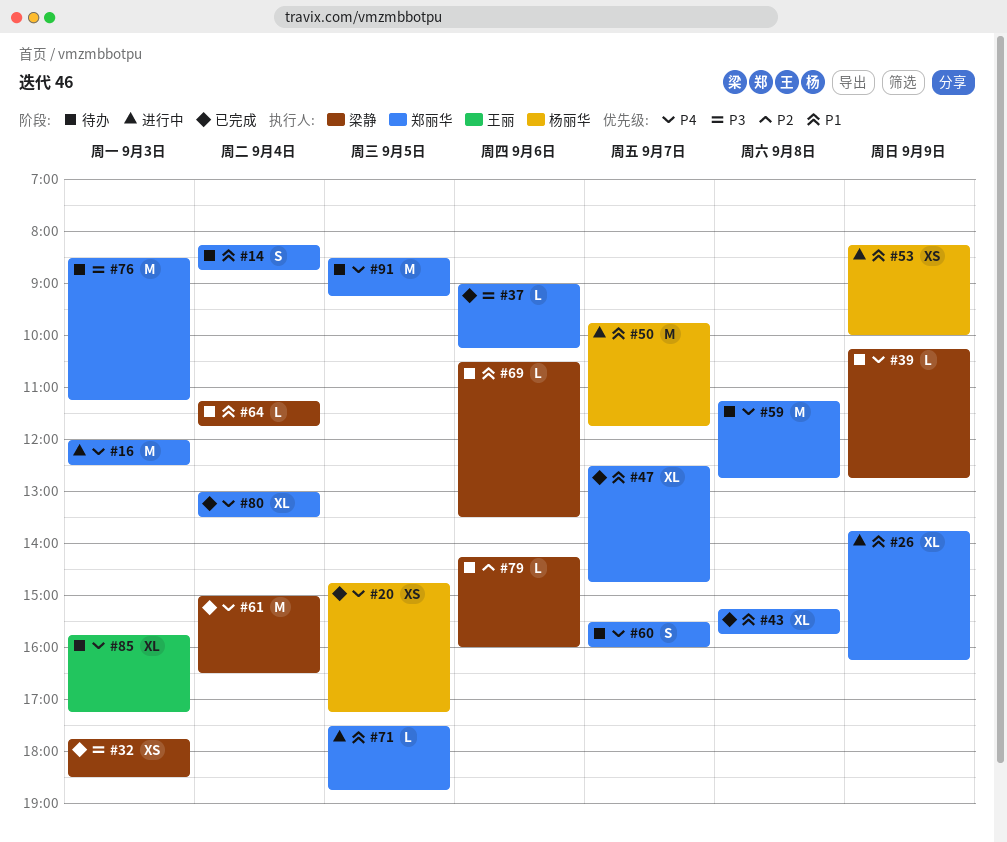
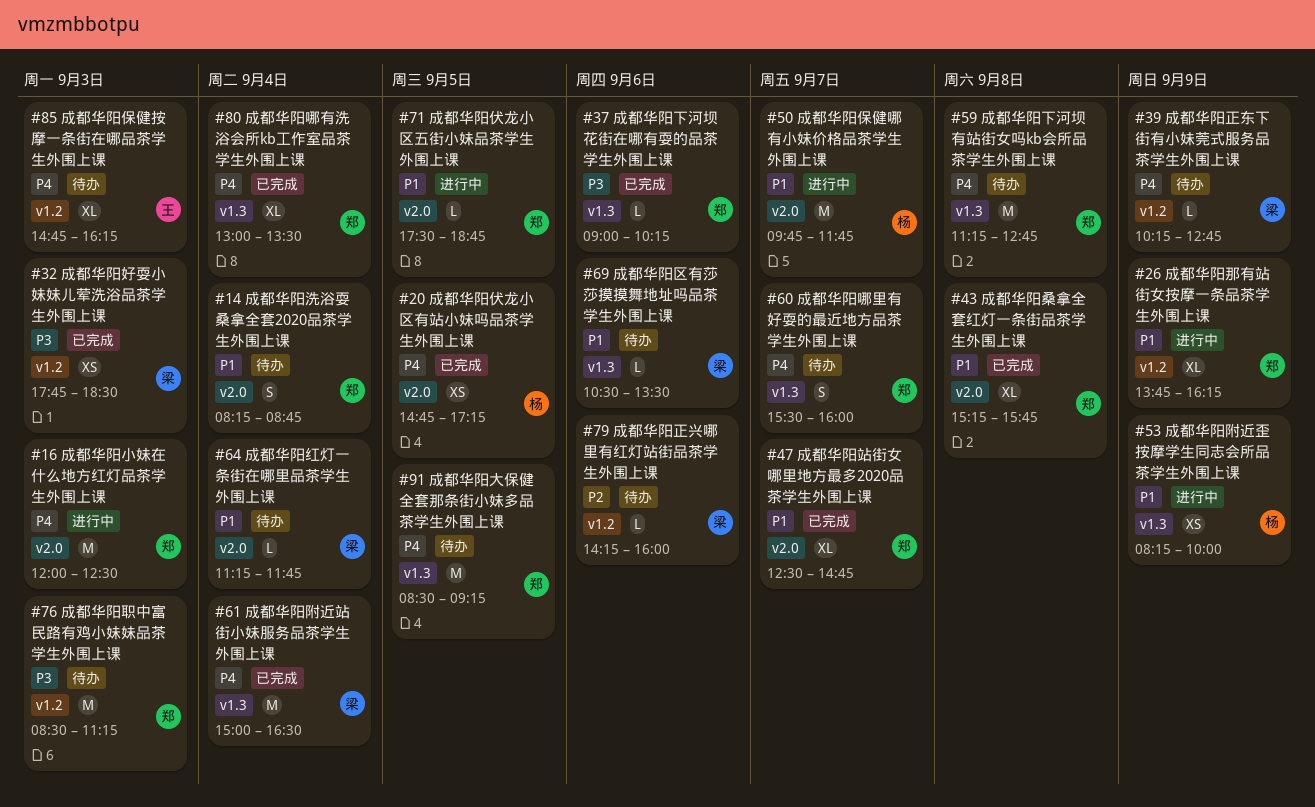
#85, begins: 15:45 -> 14:45
#85, ends: 17:15 -> 16:15

